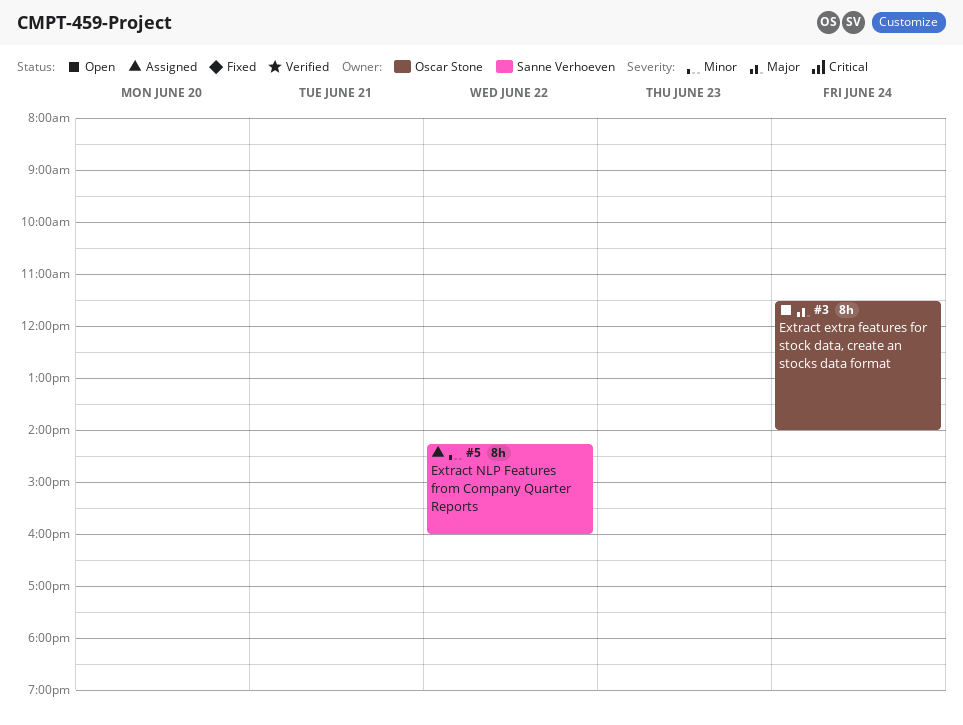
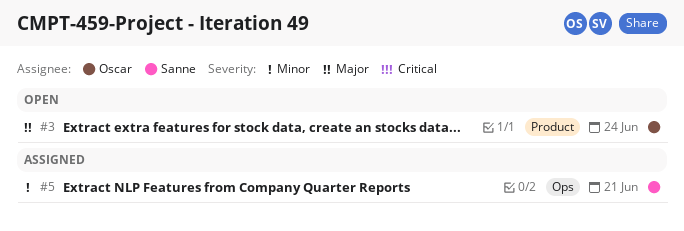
#5, day: Jun 22 -> Jun 21

